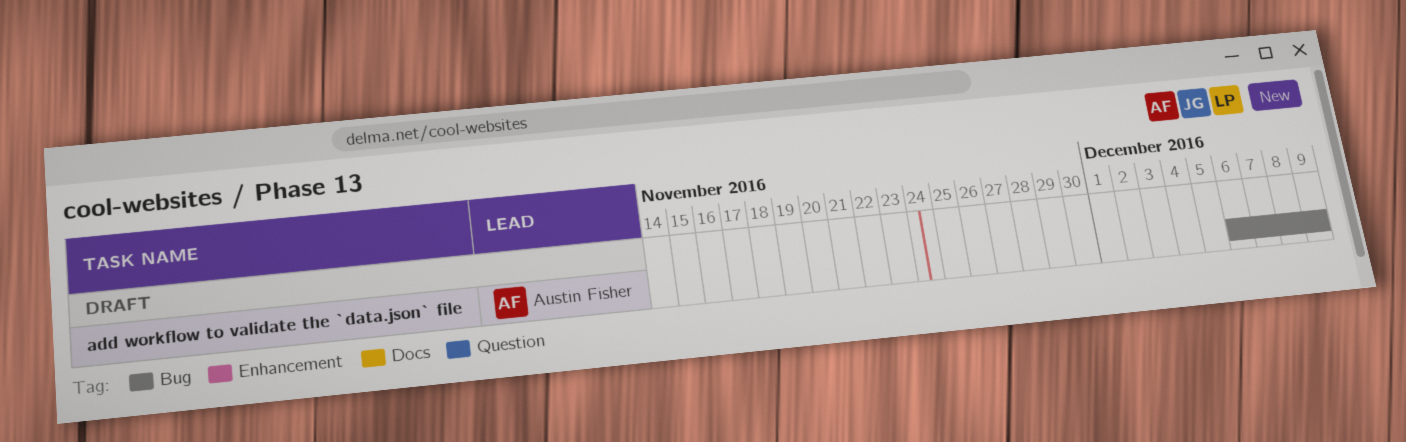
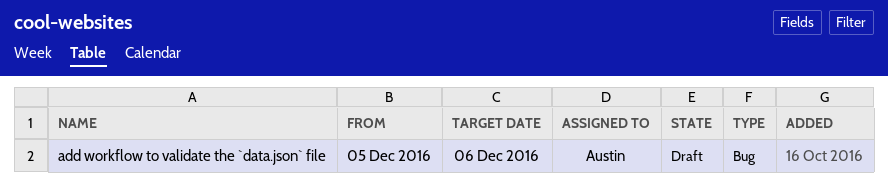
add workflow to validate the `data.json` file, start: Dec 6 -> Dec 5
add workflow to validate the `data.json` file, due: Dec 9 -> Dec 6

